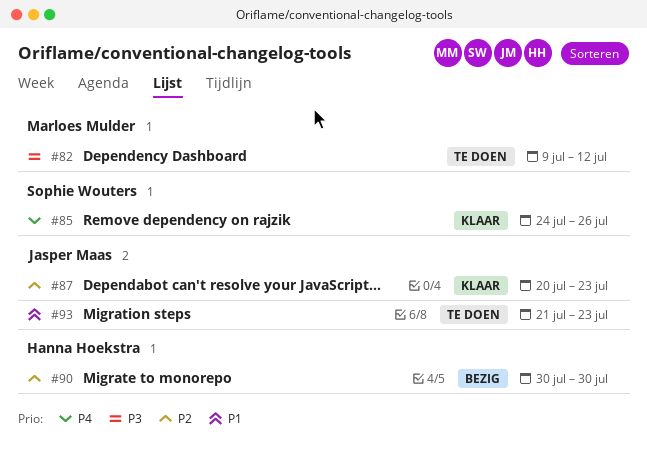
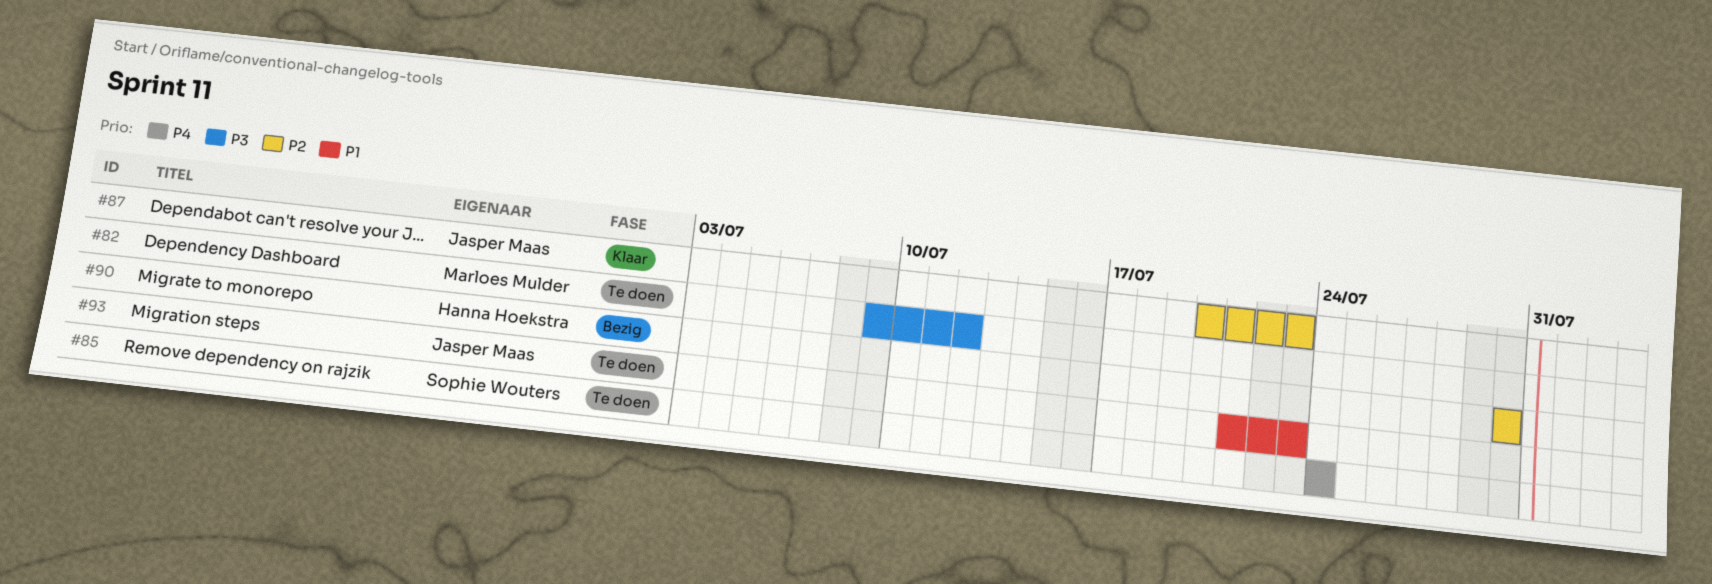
#85, status: Klaar -> Te doen
#85, due: Jul 26 -> Jul 24

